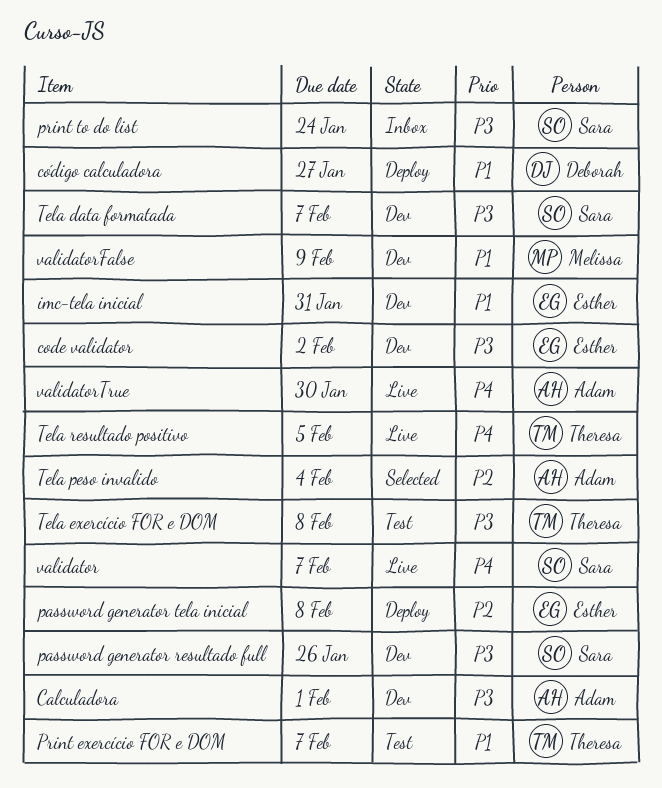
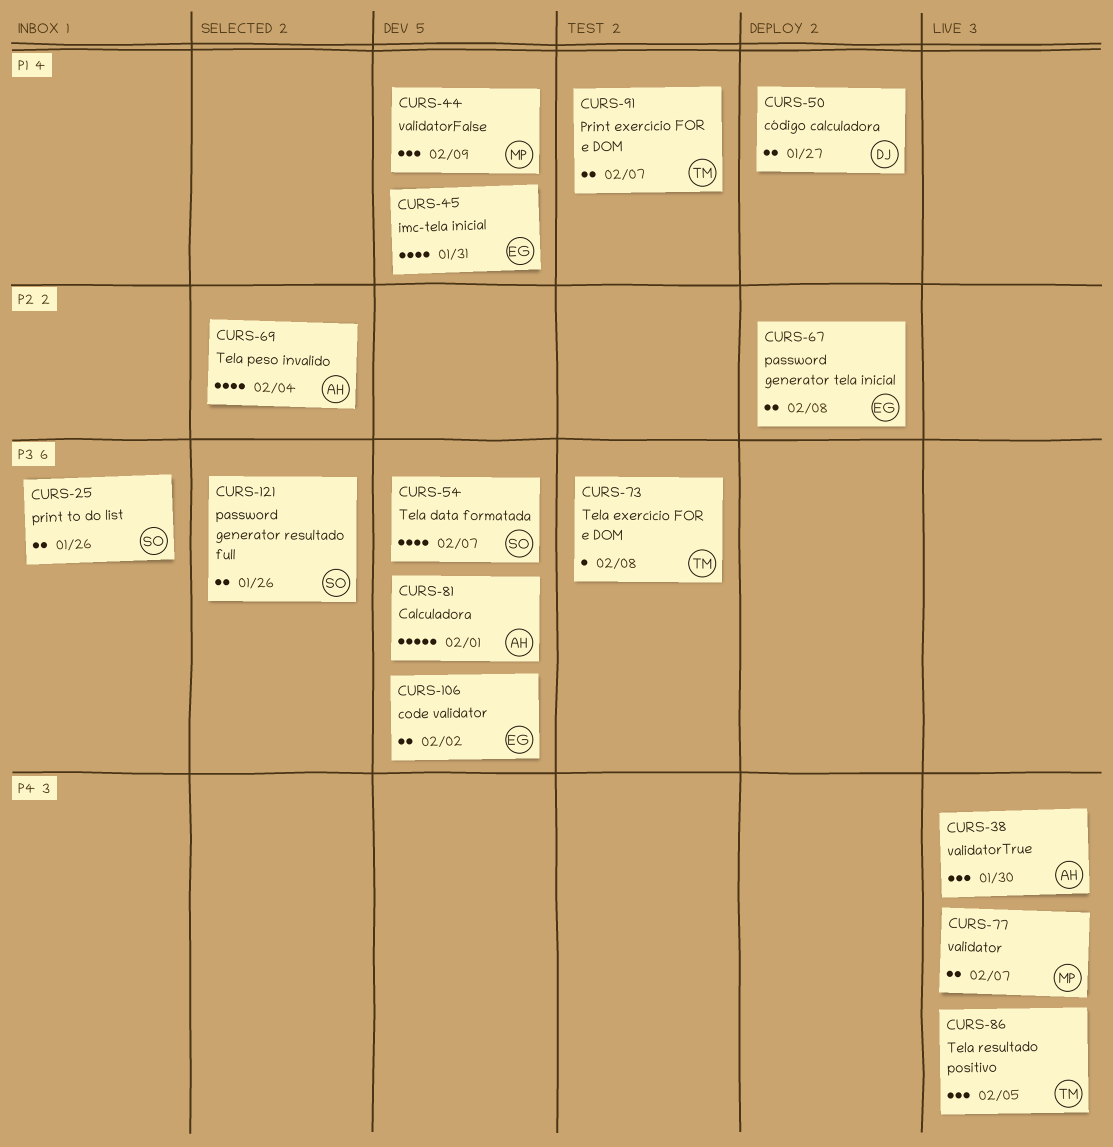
password generator resultado full, status: Dev -> Selected
print to do list, due: Jan 24 -> Jan 26
validator, owner: Sara -> Melissa

